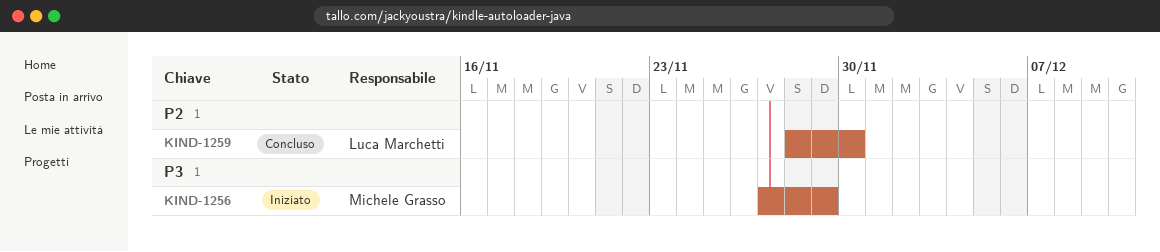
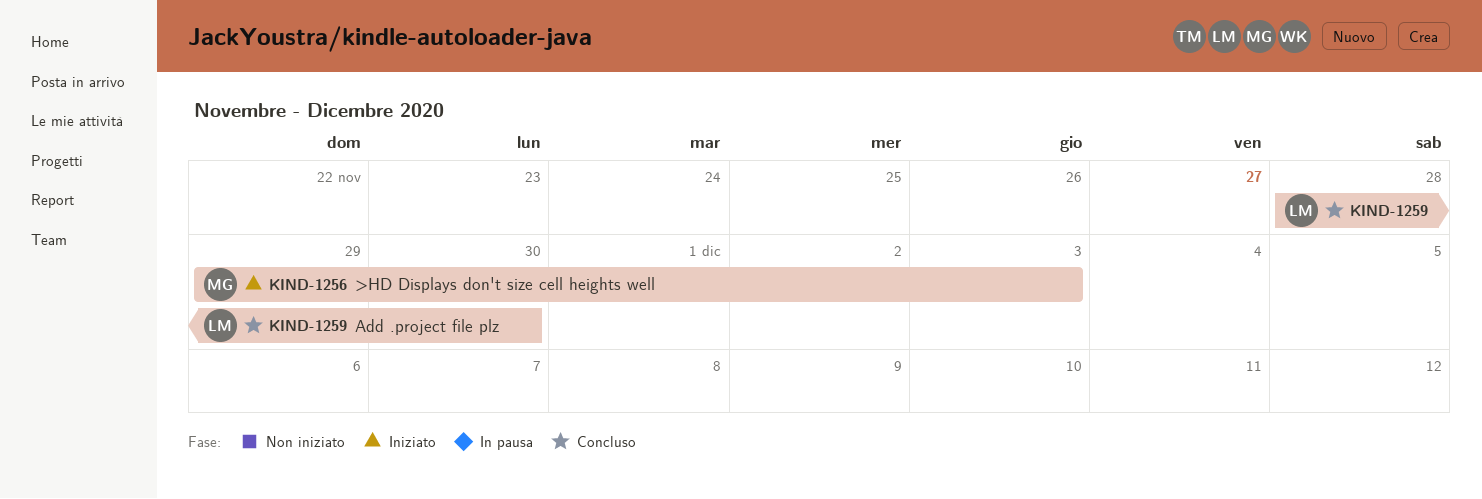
KIND-1256, start: Nov 27 -> Nov 29
KIND-1256, due: Nov 29 -> Dec 3

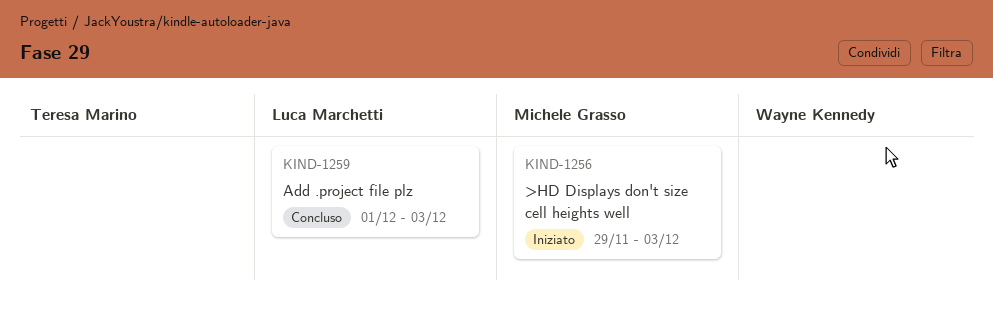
KIND-1259, start: Nov 28 -> Dec 1
KIND-1259, due: Nov 30 -> Dec 3

